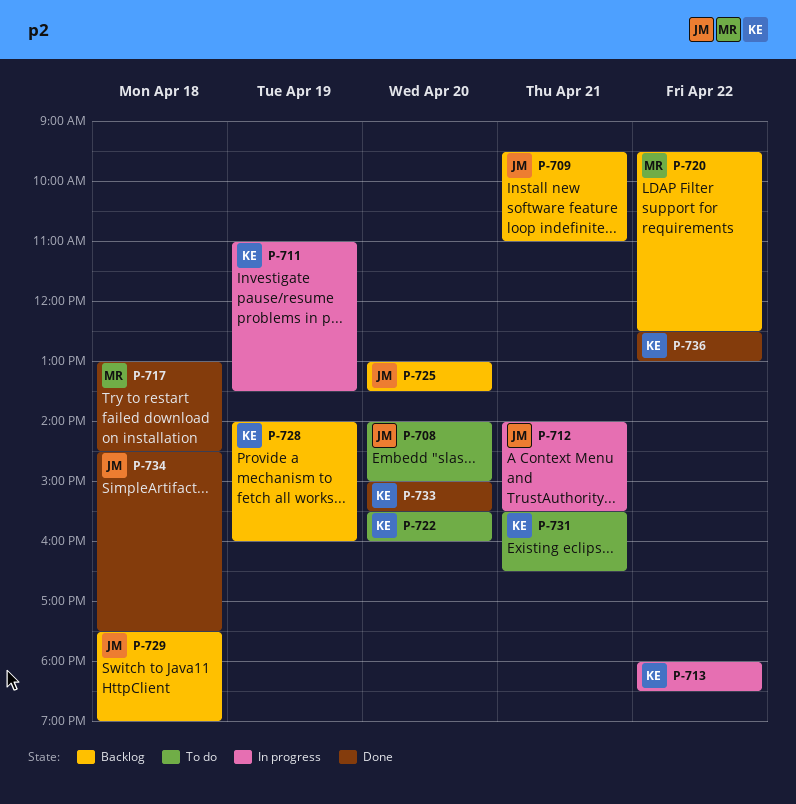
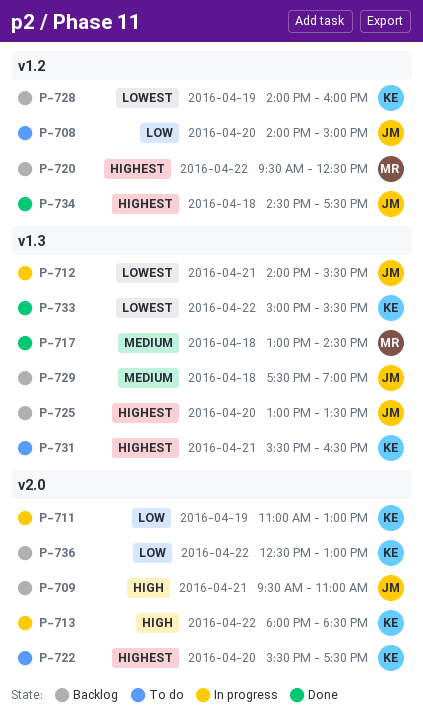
P-711, ends: 13:30 -> 13:00
P-722, ends: 16:00 -> 17:30
P-733, day: Apr 20 -> Apr 22
P-736, status: Done -> Backlog

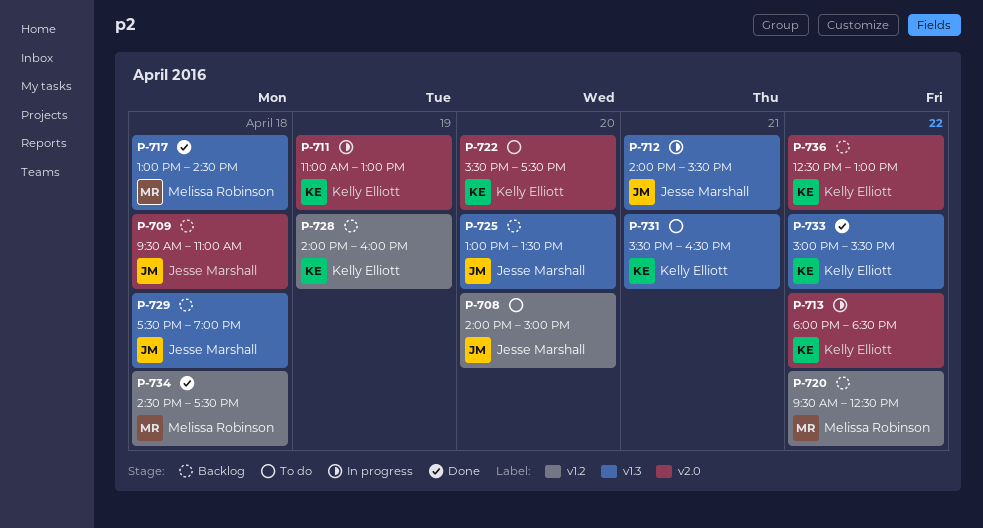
P-709, day: Apr 21 -> Apr 18
P-734, owner: Jesse Marshall -> Melissa Robinson

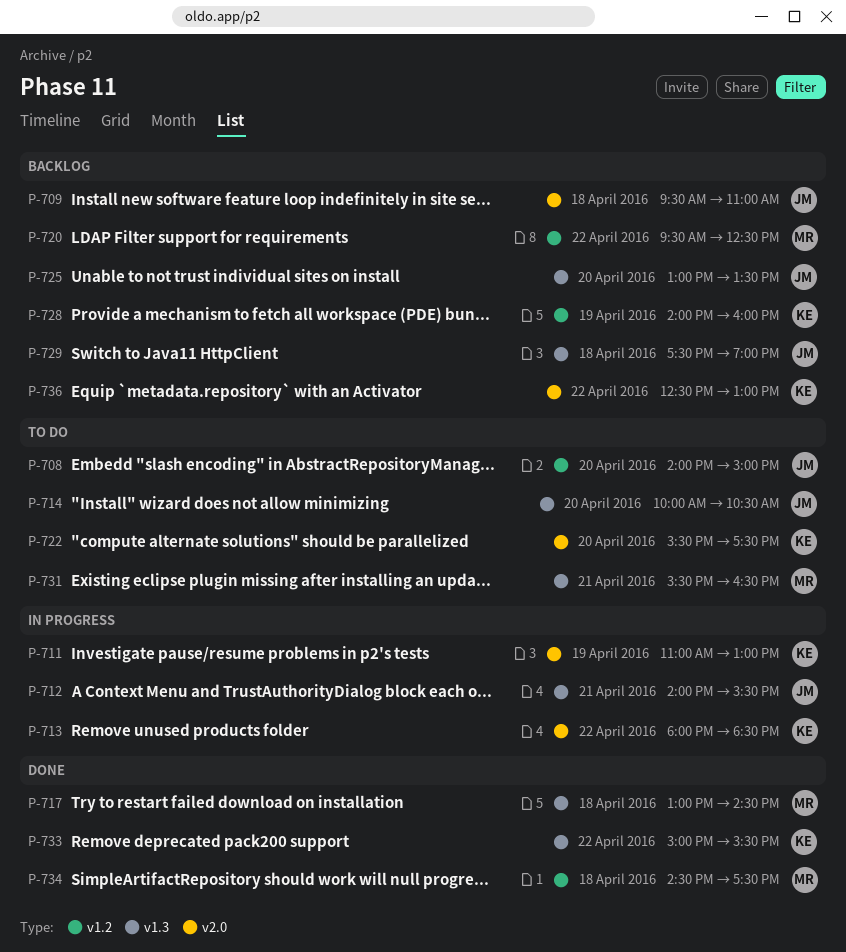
P-714: none -> present
P-731, owner: Kelly Elliott -> Melissa Robinson

